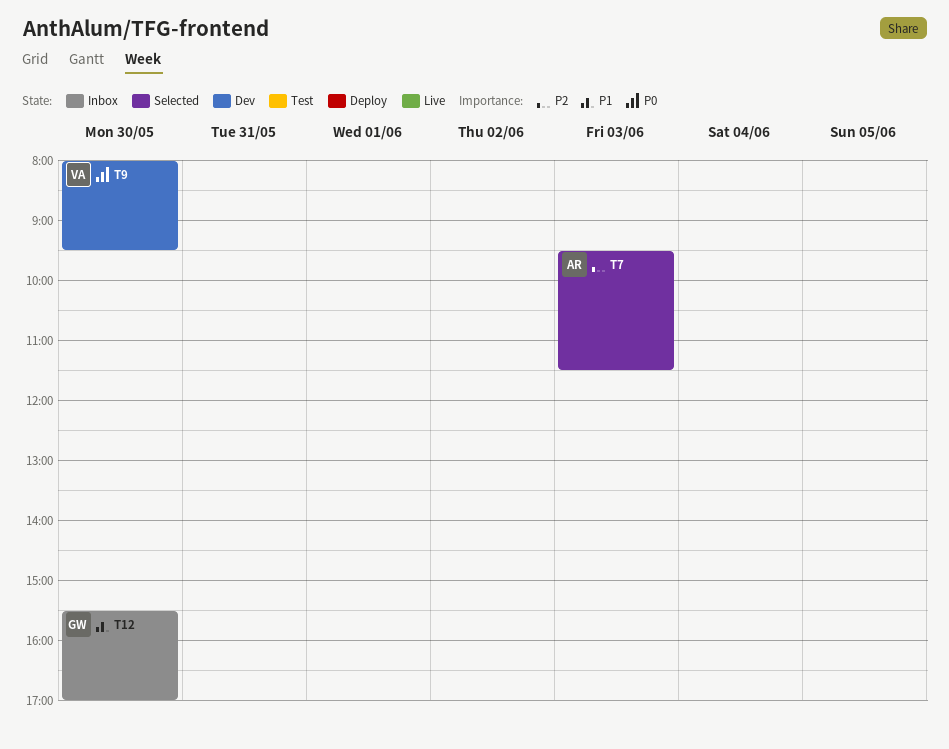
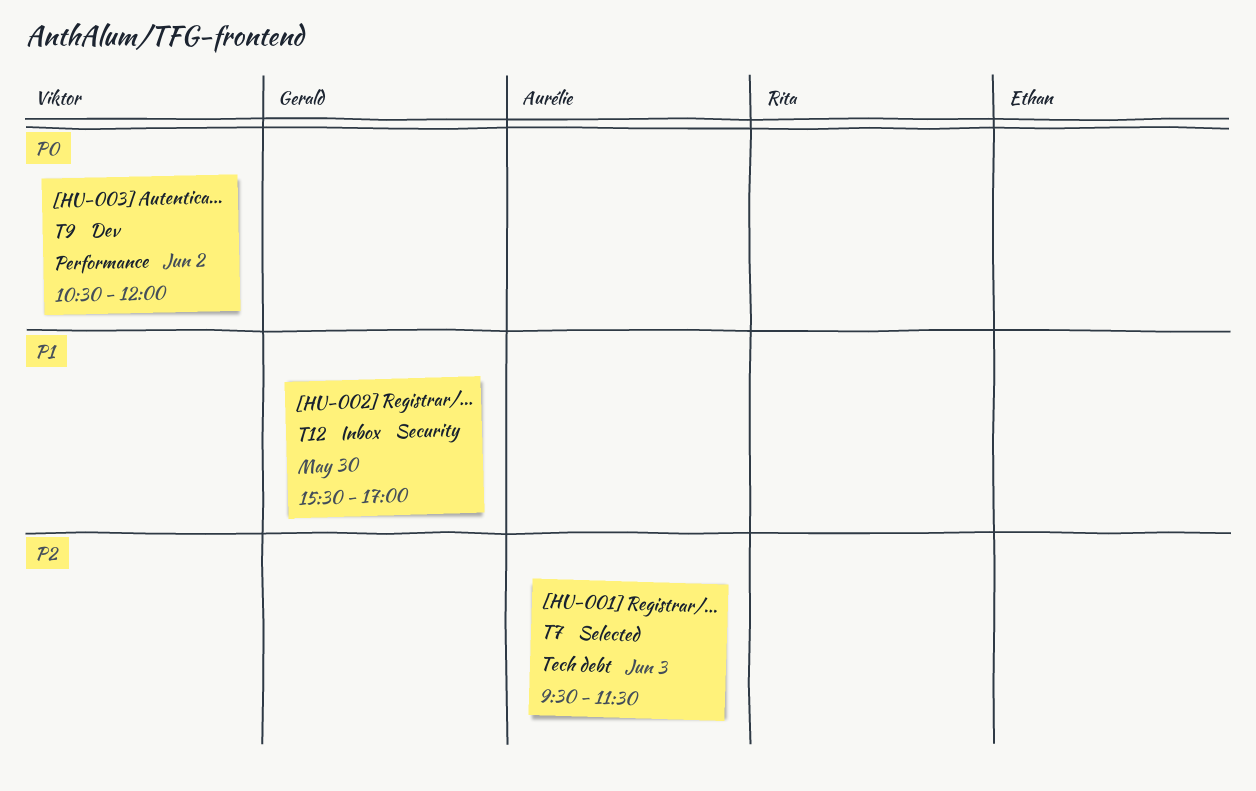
T9, day: May 30 -> Jun 2
T9, begins: 08:00 -> 10:30
T9, ends: 09:30 -> 12:00

